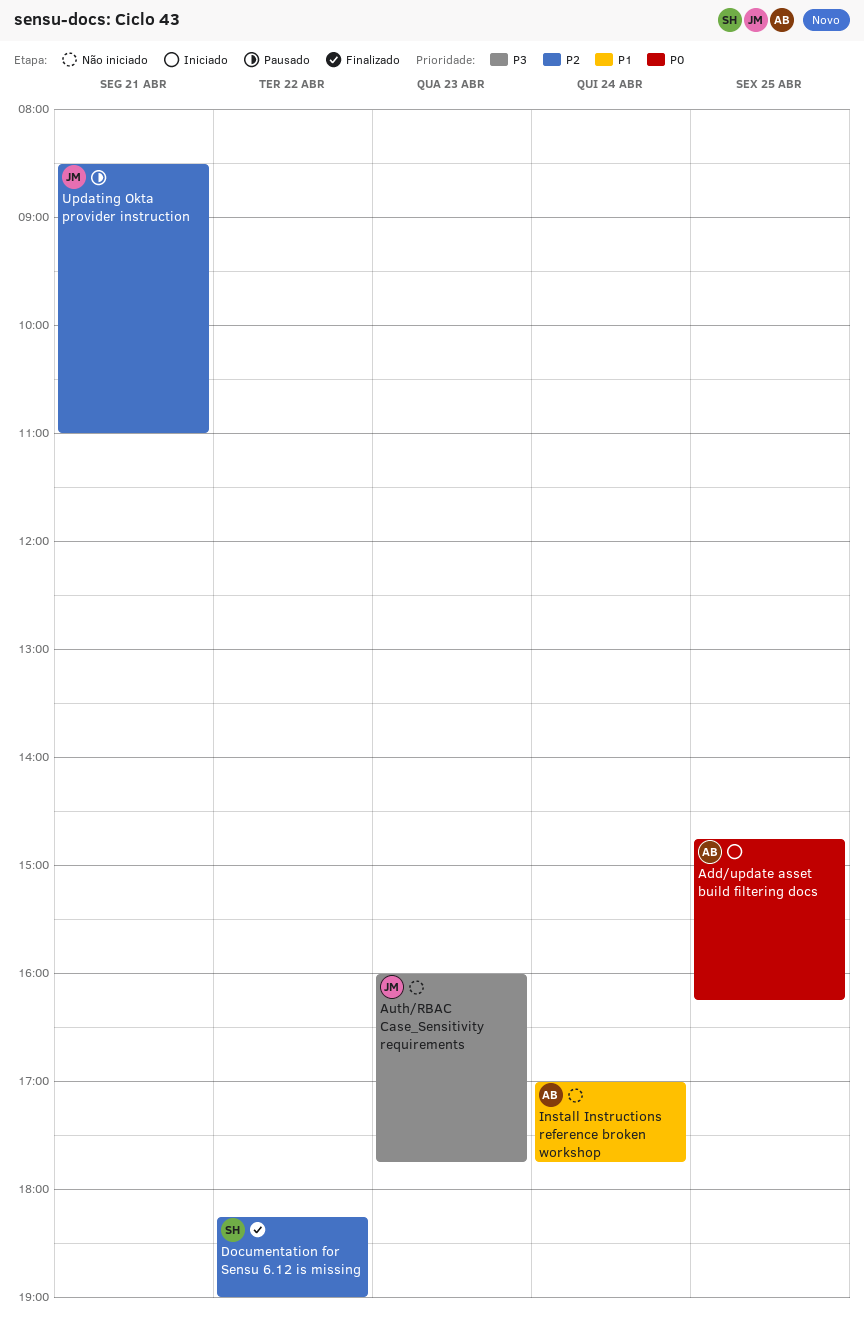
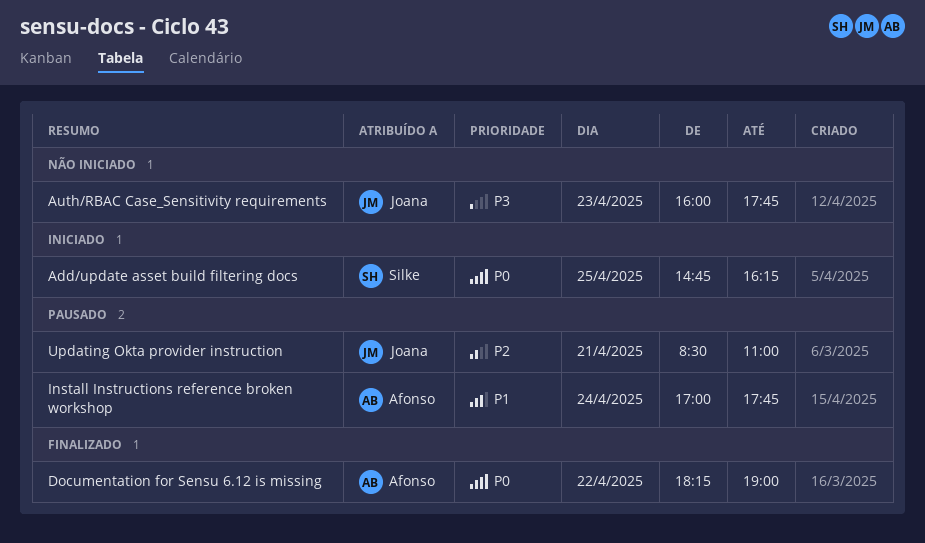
Add/update asset build filtering docs, owner: Afonso -> Silke
Documentation for Sensu 6.12 is missing, owner: Silke -> Afonso
Documentation for Sensu 6.12 is missing, priority: P2 -> P0
Install Instructions reference broken workshop, status: Não iniciado -> Pausado

